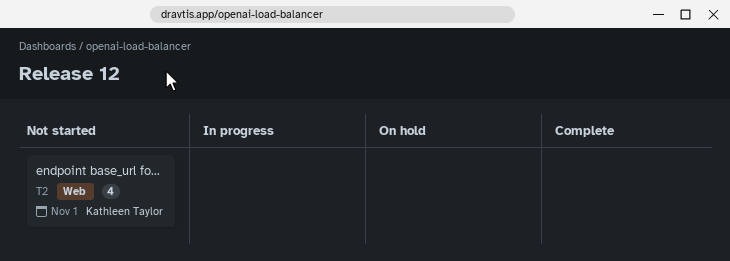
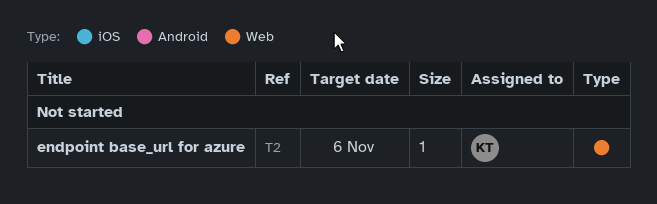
T2, estimate: 4 -> 1
T2, due: Nov 1 -> Nov 6

